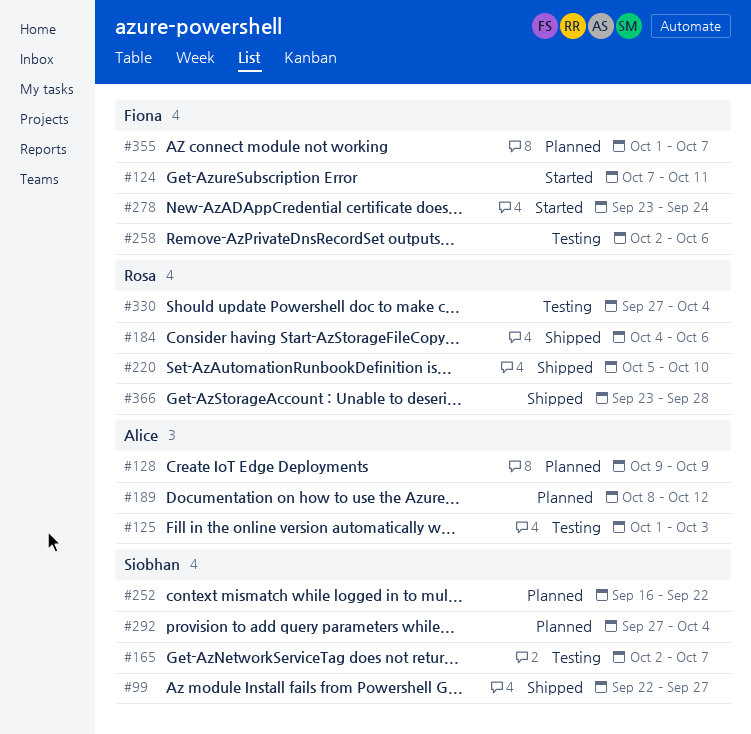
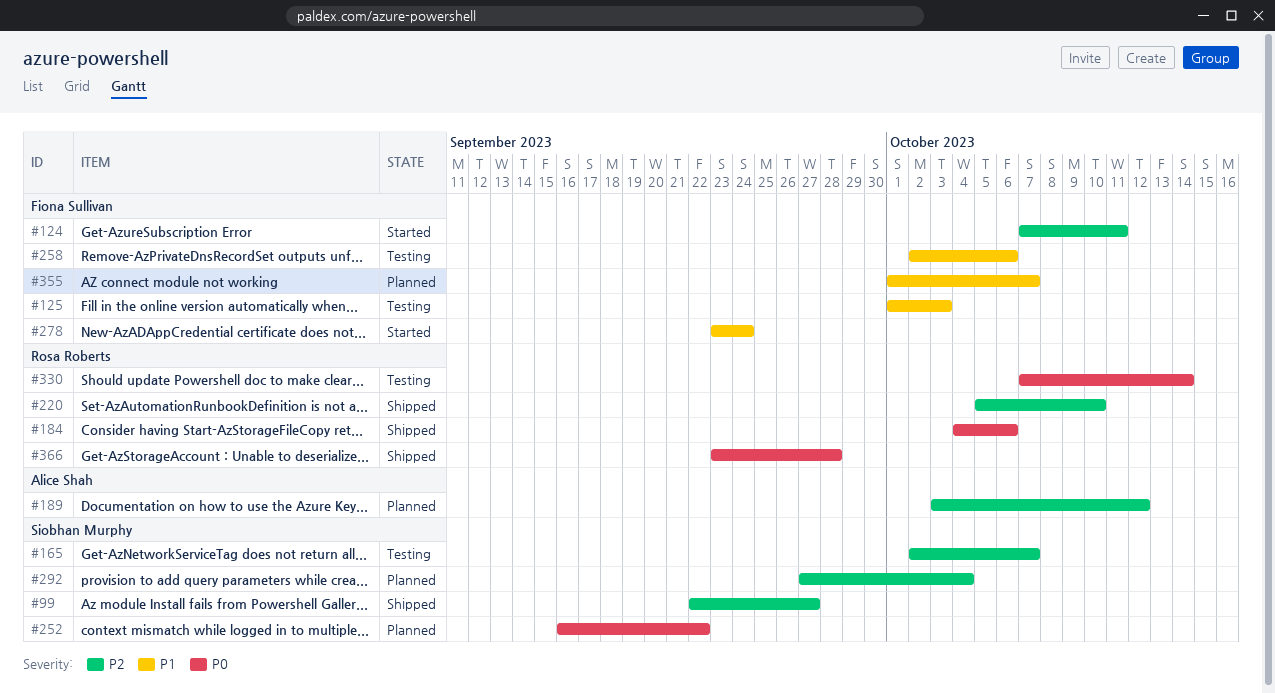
#125, owner: Alice Shah -> Fiona Sullivan
#128: present -> none
#189, start: Oct 8 -> Oct 3
#330, start: Sep 27 -> Oct 7
#330, due: Oct 4 -> Oct 14

